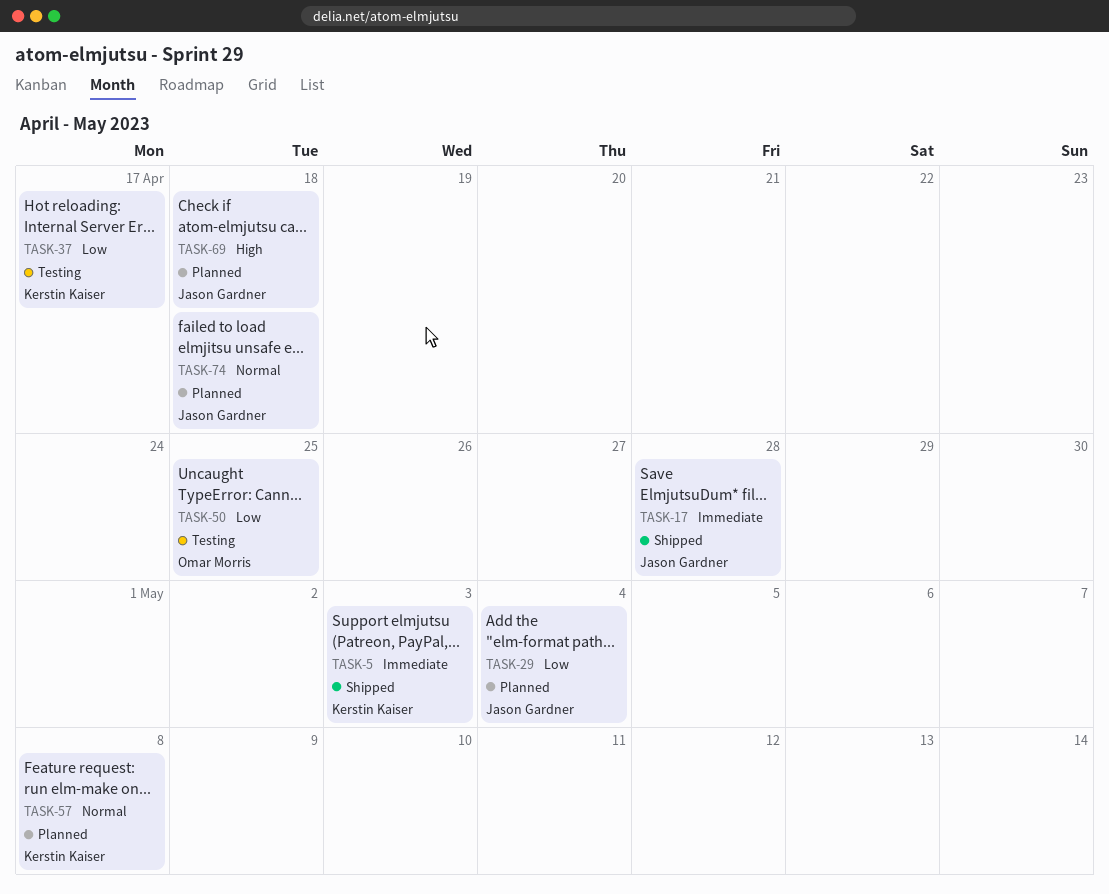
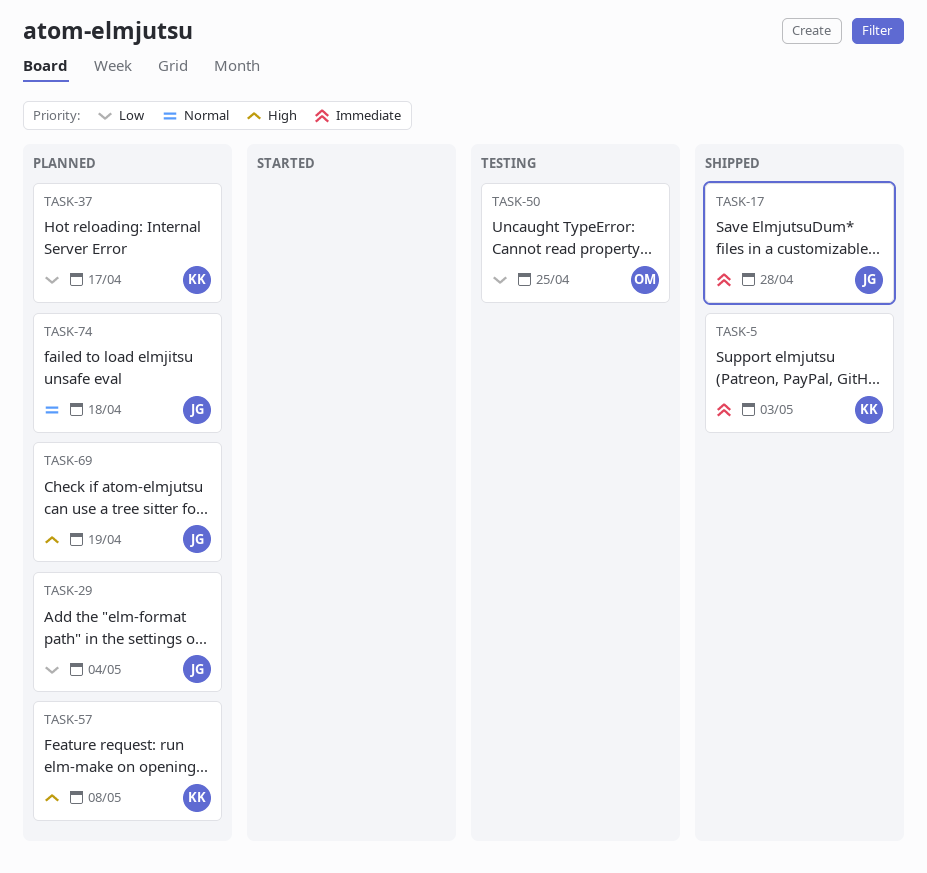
TASK-37, status: Testing -> Planned
TASK-57, priority: Normal -> High
TASK-69, due: Apr 18 -> Apr 19

